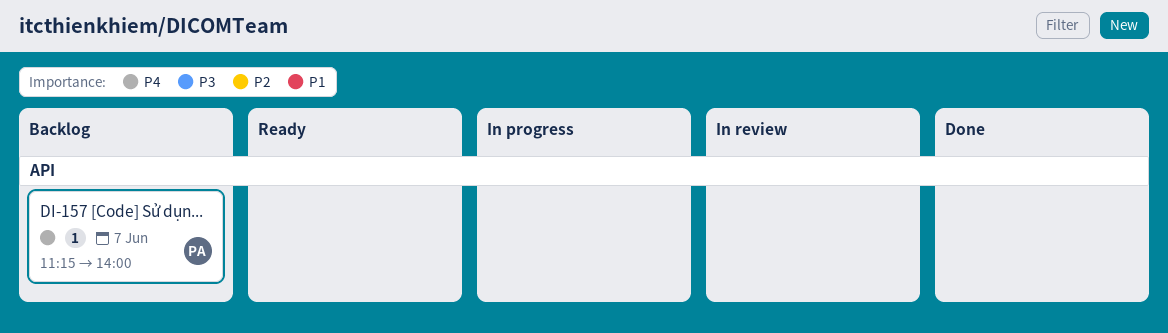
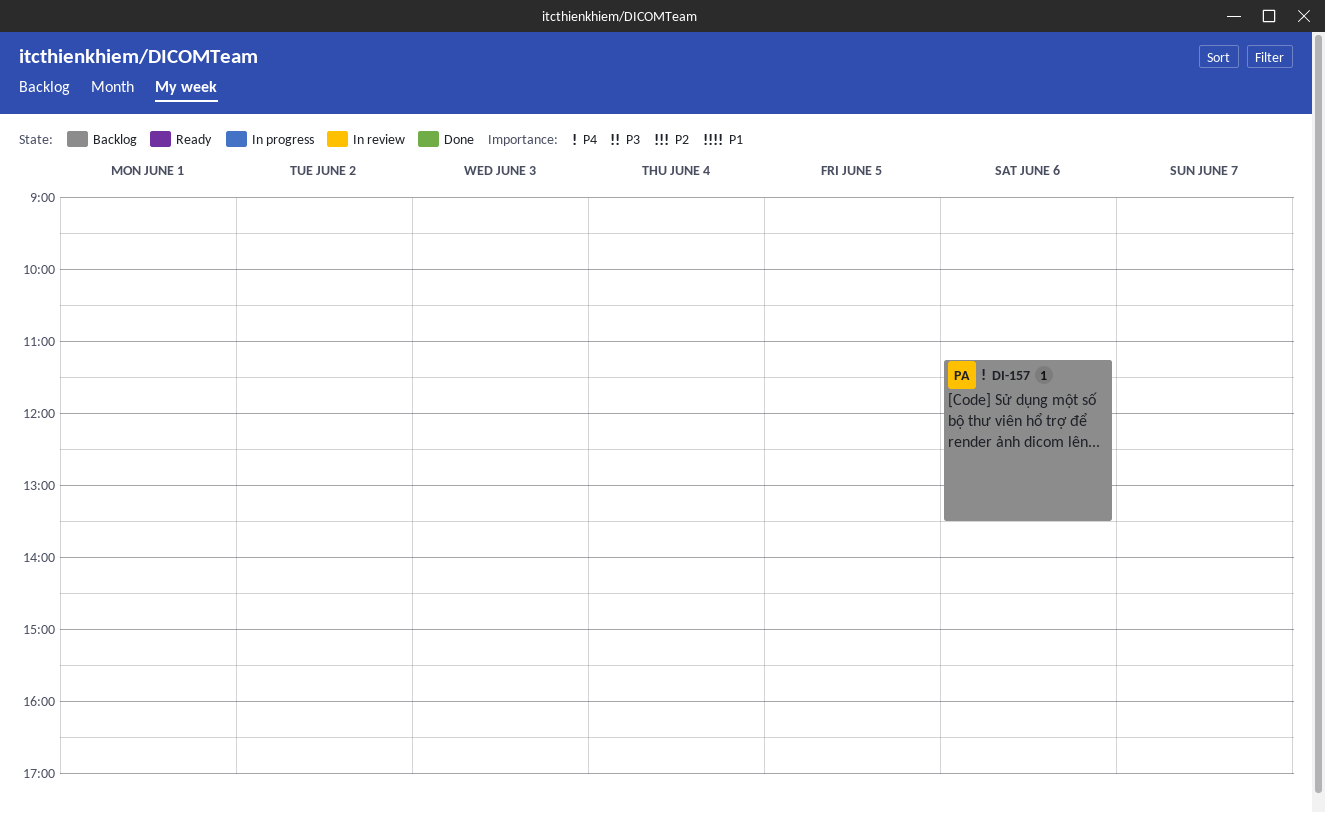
DI-157, day: Jun 7 -> Jun 6
DI-157, ends: 14:00 -> 13:30

